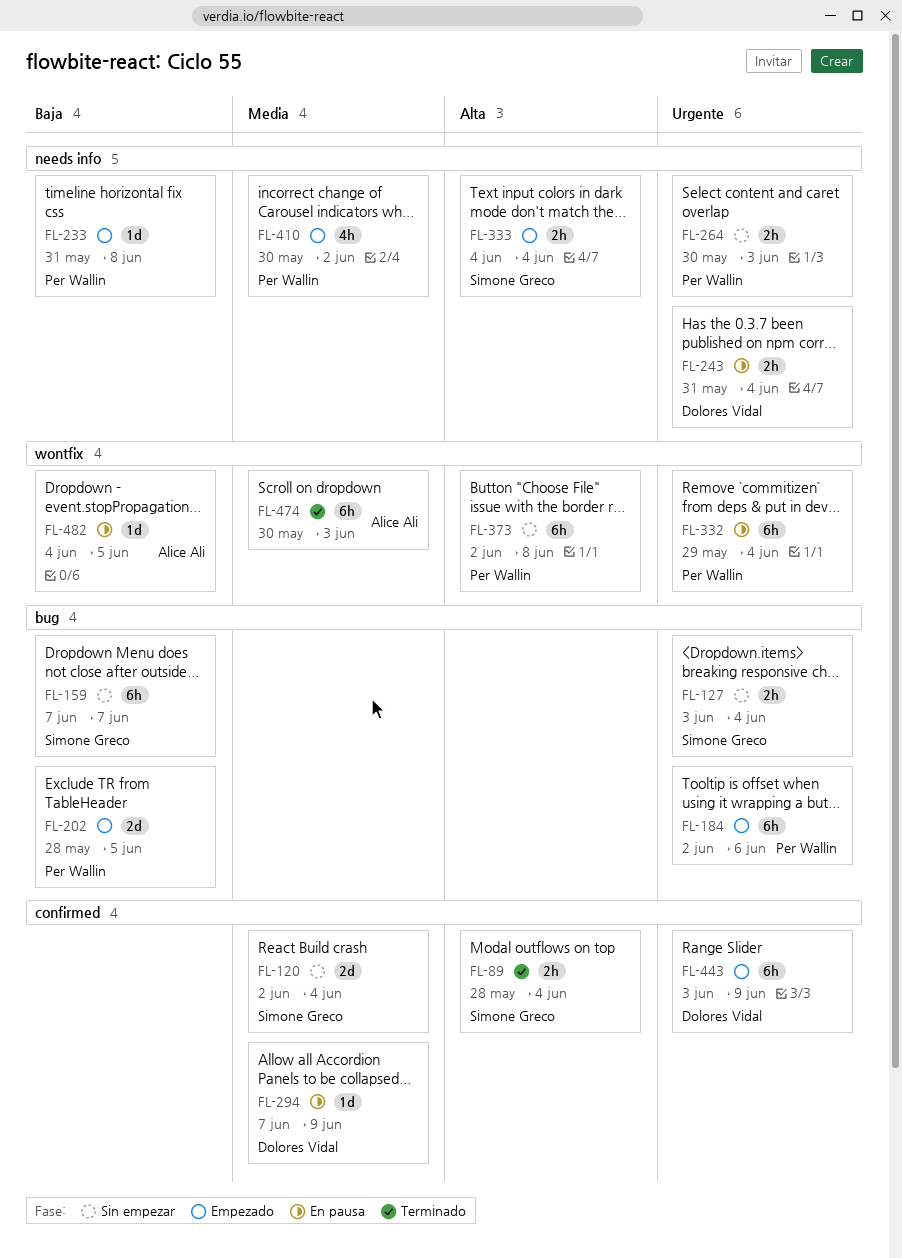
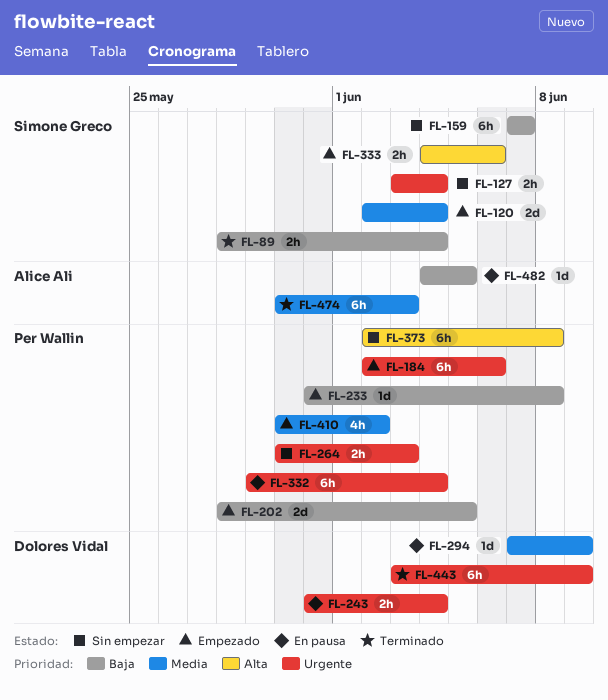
FL-89, priority: Alta -> Baja
FL-120, status: Sin empezar -> Empezado
FL-333, due: Jun 4 -> Jun 6
FL-443, status: Empezado -> Terminado

